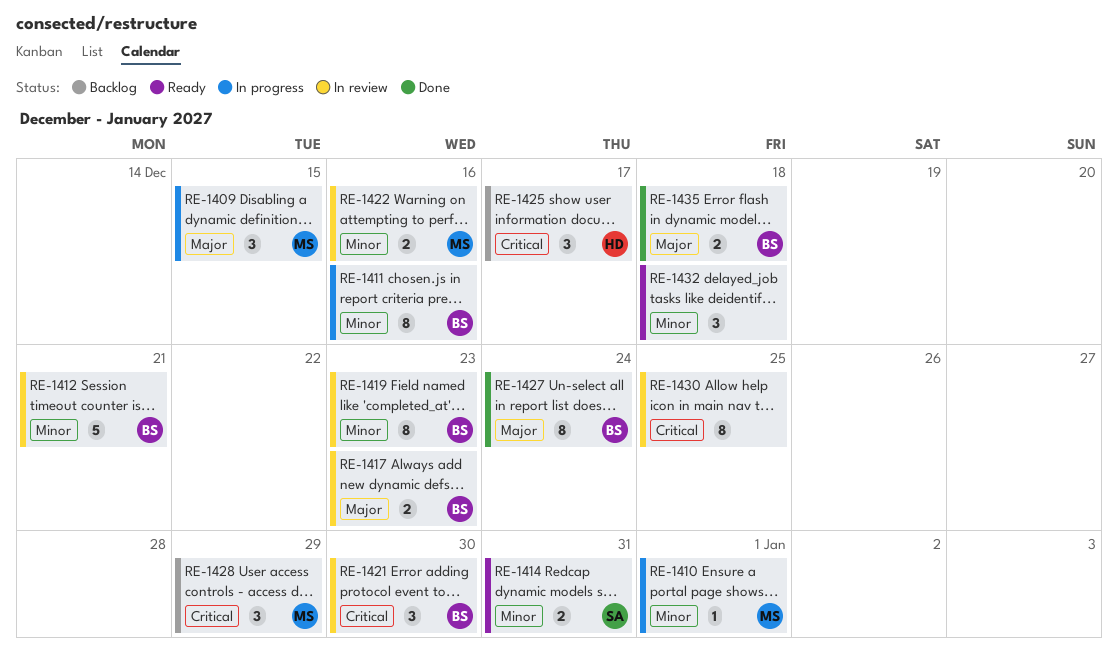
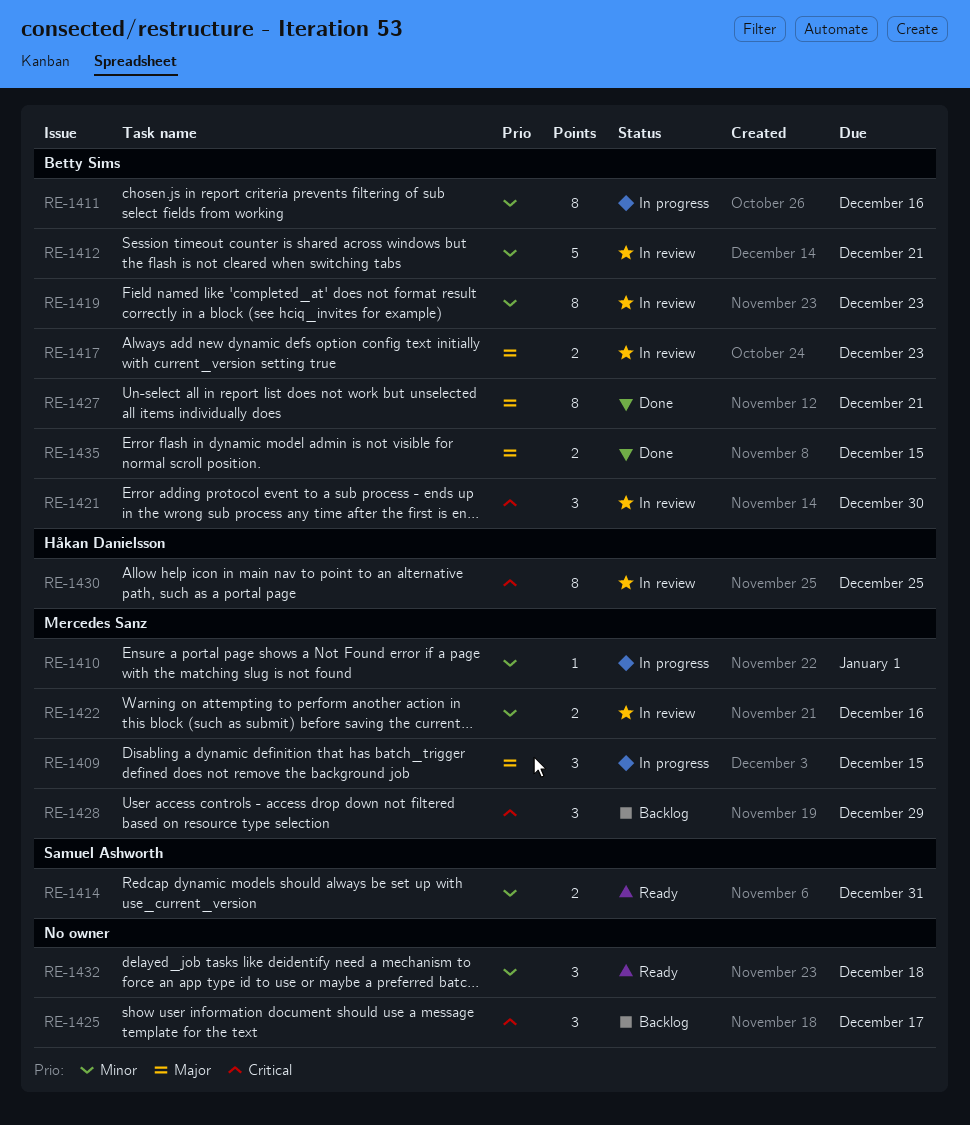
RE-1425, owner: Håkan Danielsson -> none
RE-1427, due: Dec 24 -> Dec 21
RE-1430, owner: none -> Håkan Danielsson
RE-1435, due: Dec 18 -> Dec 15

